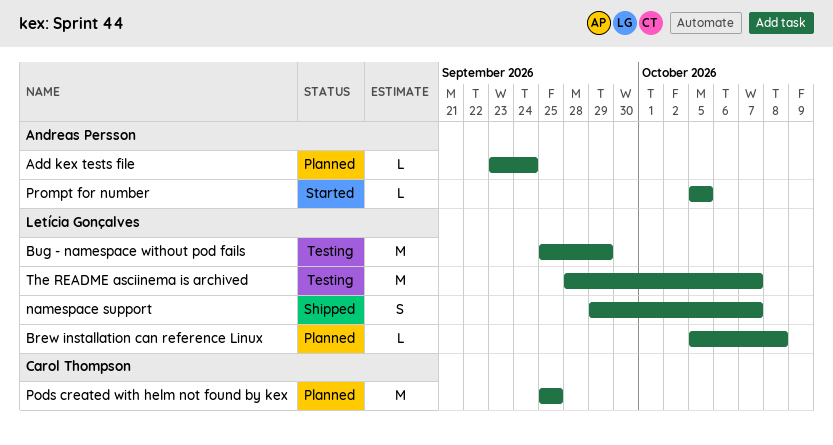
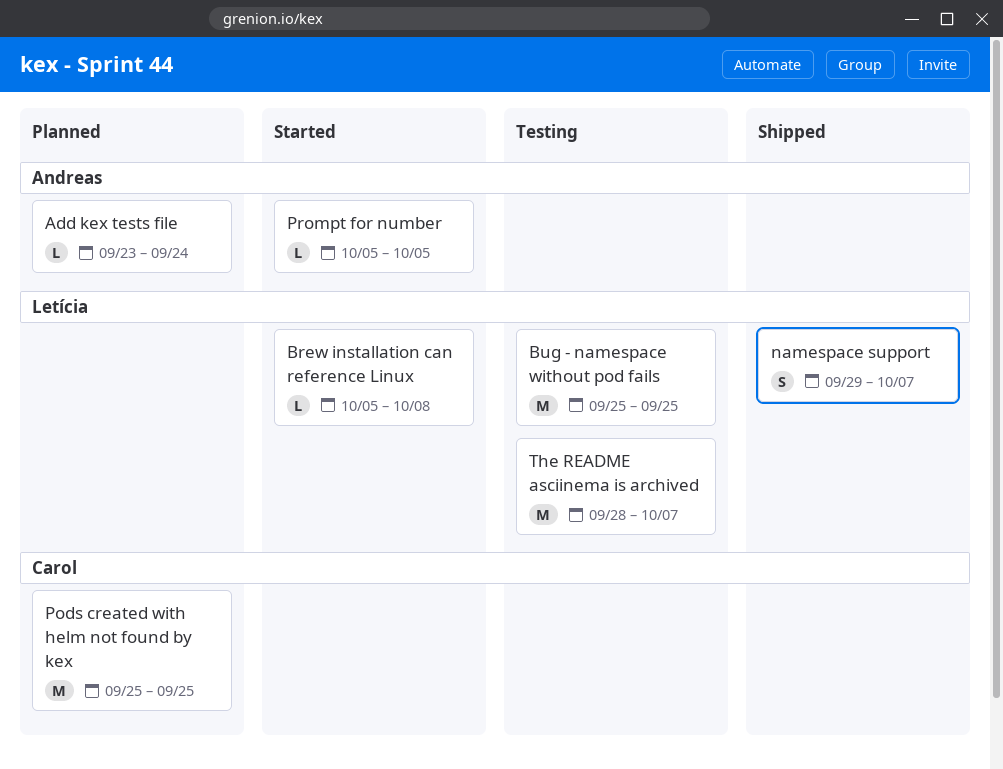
Brew installation can reference Linux, status: Planned -> Started
Bug - namespace without pod fails, due: Sep 29 -> Sep 25

